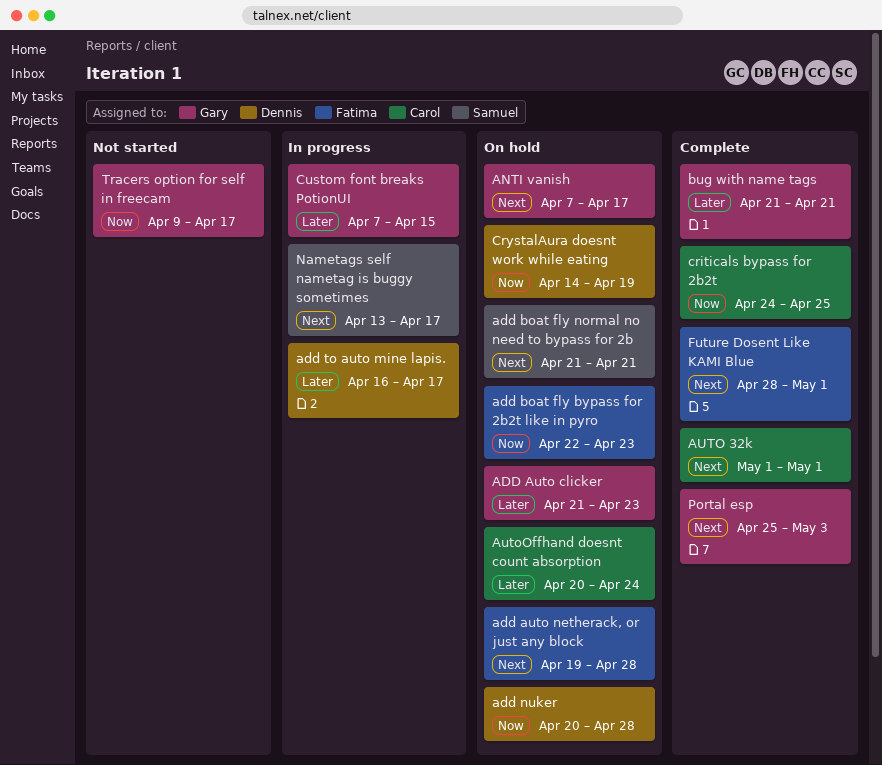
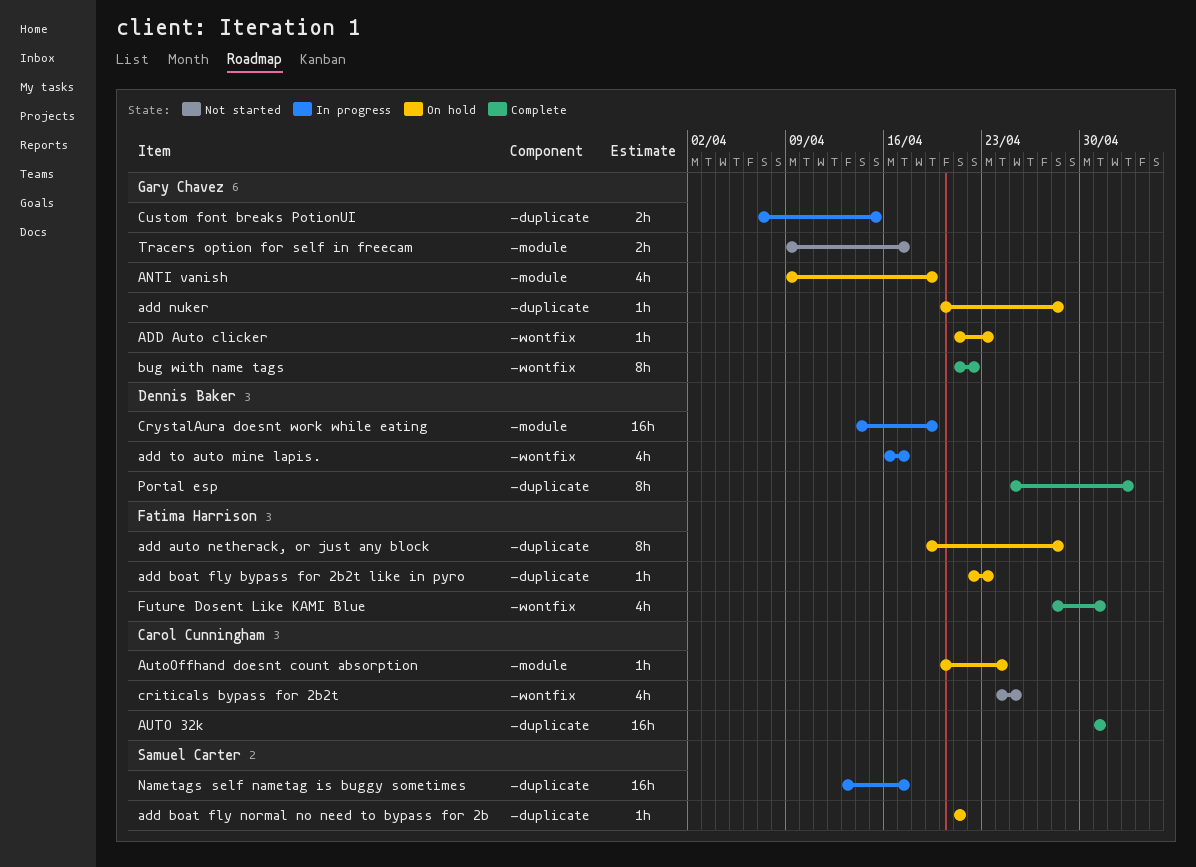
add nuker, owner: Dennis Baker -> Gary Chavez
ANTI vanish, start: Apr 7 -> Apr 9
ANTI vanish, due: Apr 17 -> Apr 19
bug with name tags, due: Apr 21 -> Apr 22
criticals bypass for 2b2t, status: Complete -> Not started
CrystalAura doesnt work while eating, status: On hold -> In progress
Portal esp, owner: Gary Chavez -> Dennis Baker

